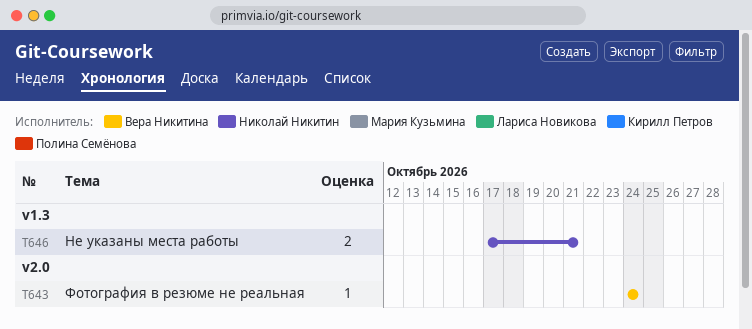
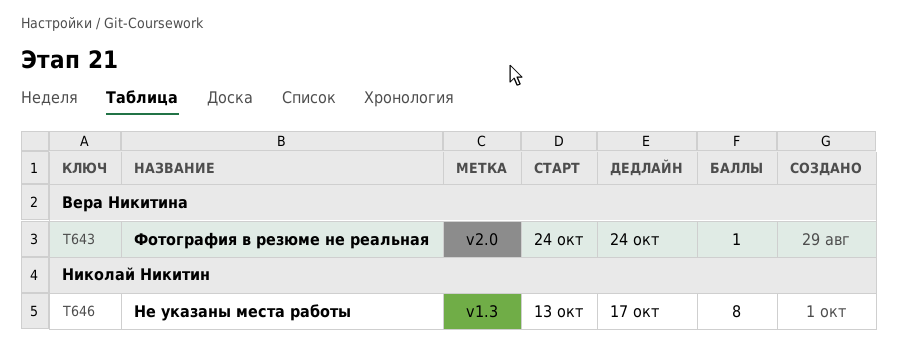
T646, estimate: 2 -> 8
T646, start: Oct 17 -> Oct 13
T646, due: Oct 21 -> Oct 17

